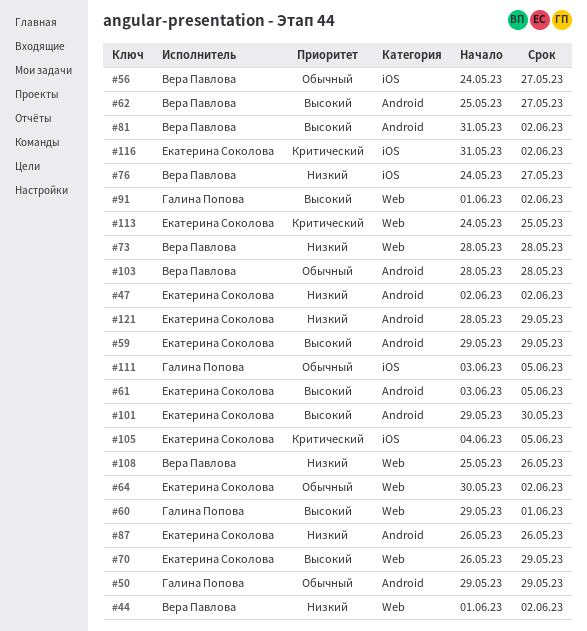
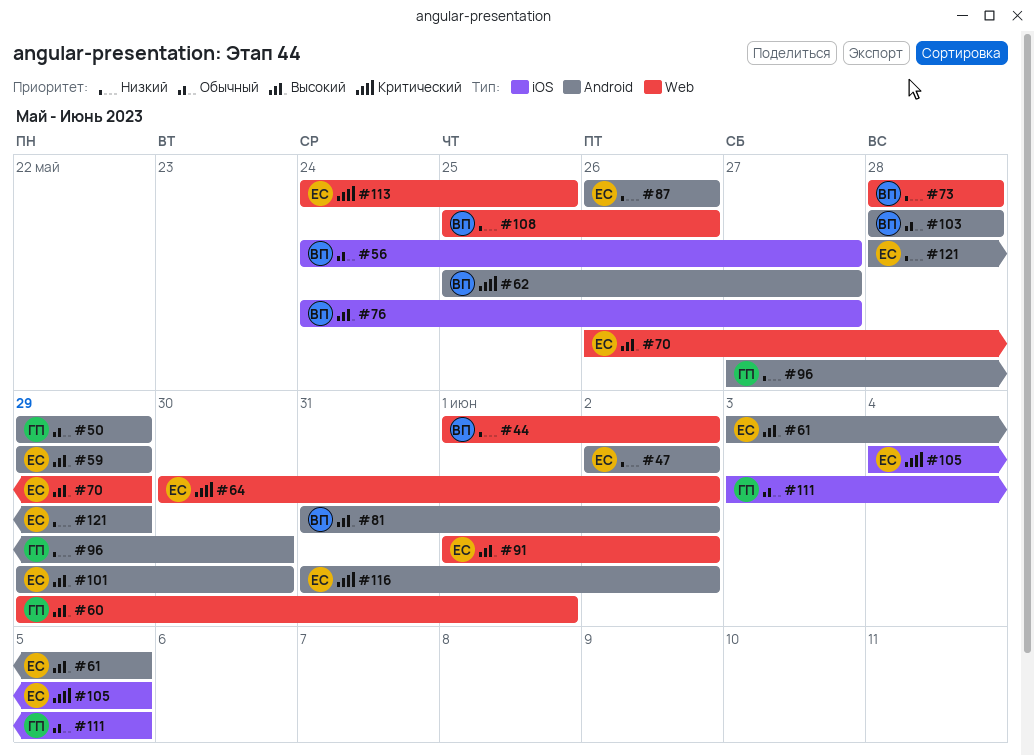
#62, priority: Высокий -> Критический
#64, priority: Обычный -> Критический
#76, priority: Низкий -> Высокий
#91, owner: Галина Попова -> Екатерина Соколова
#96: none -> present
#116, label: iOS -> Android

